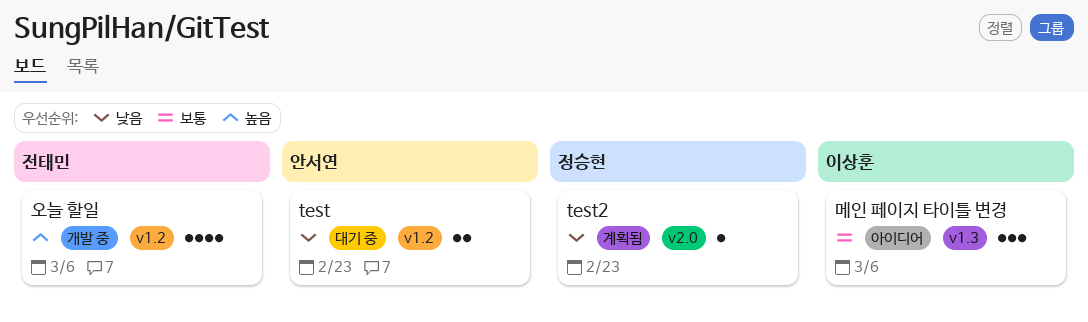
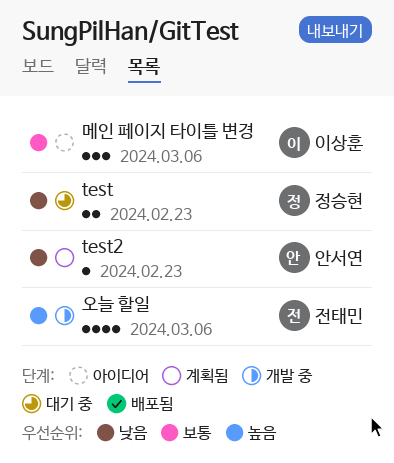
test, owner: 안서연 -> 정승현
test2, owner: 정승현 -> 안서연

